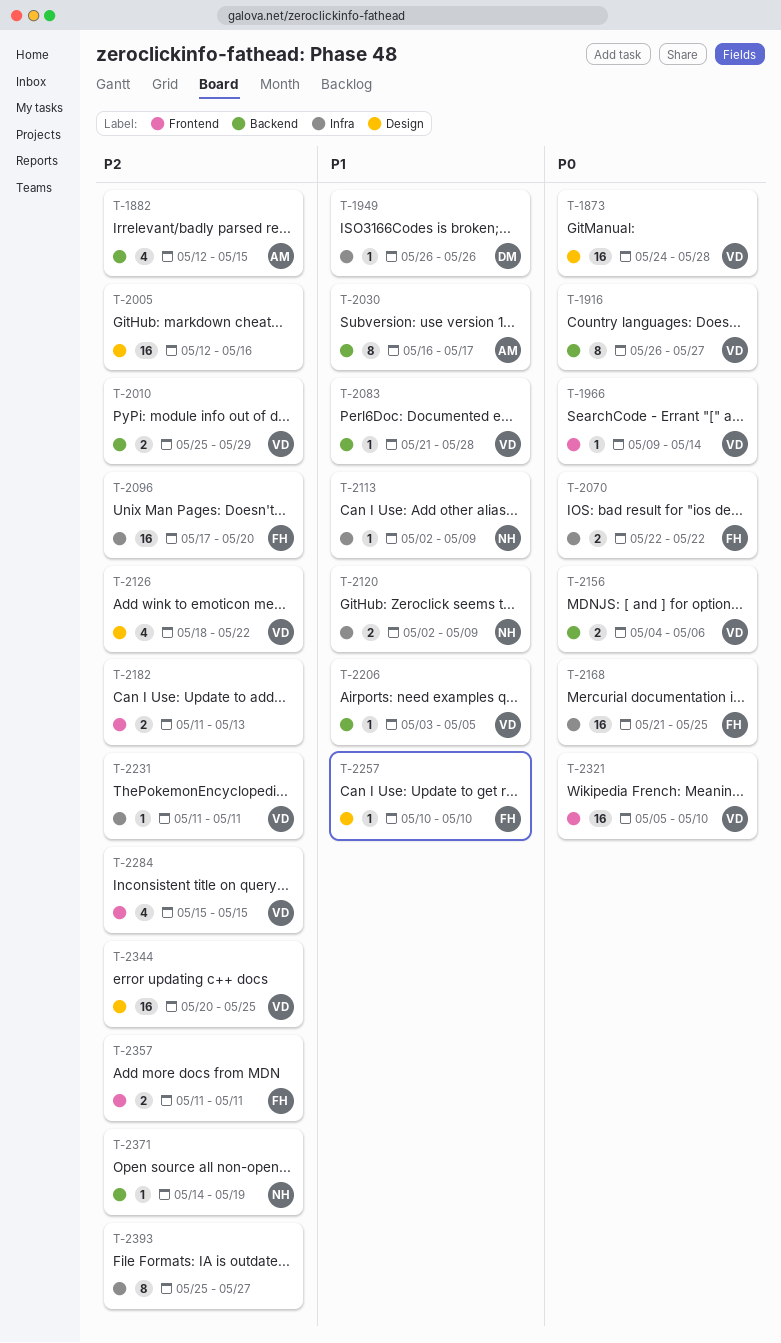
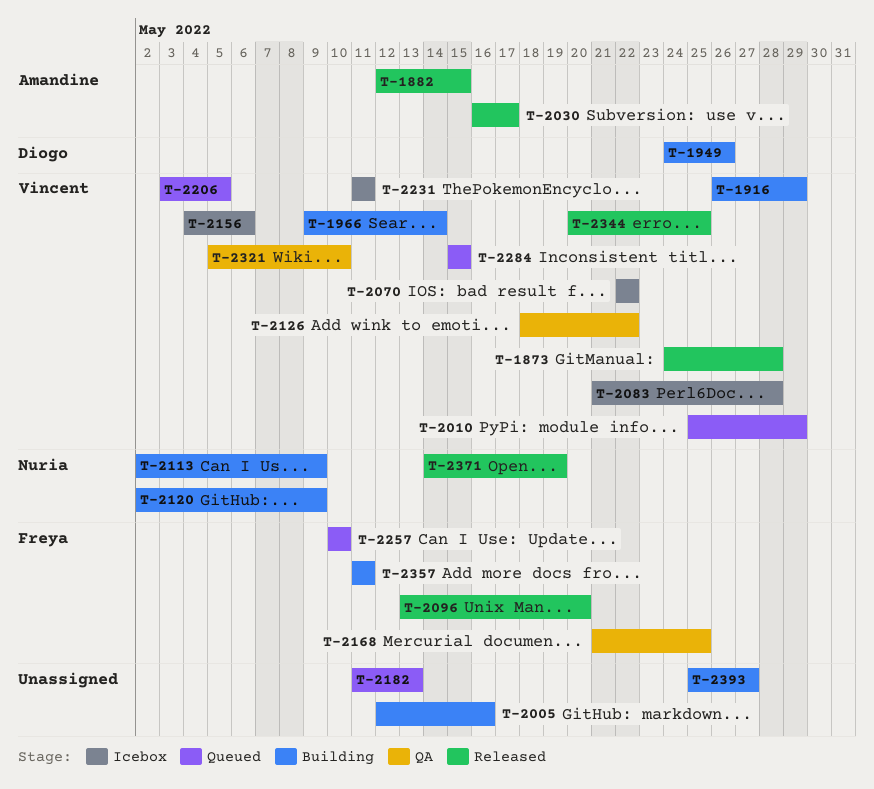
T-1916, due: May 27 -> May 29
T-1949, start: May 26 -> May 24
T-2070, owner: Freya -> Vincent
T-2096, start: May 17 -> May 13

